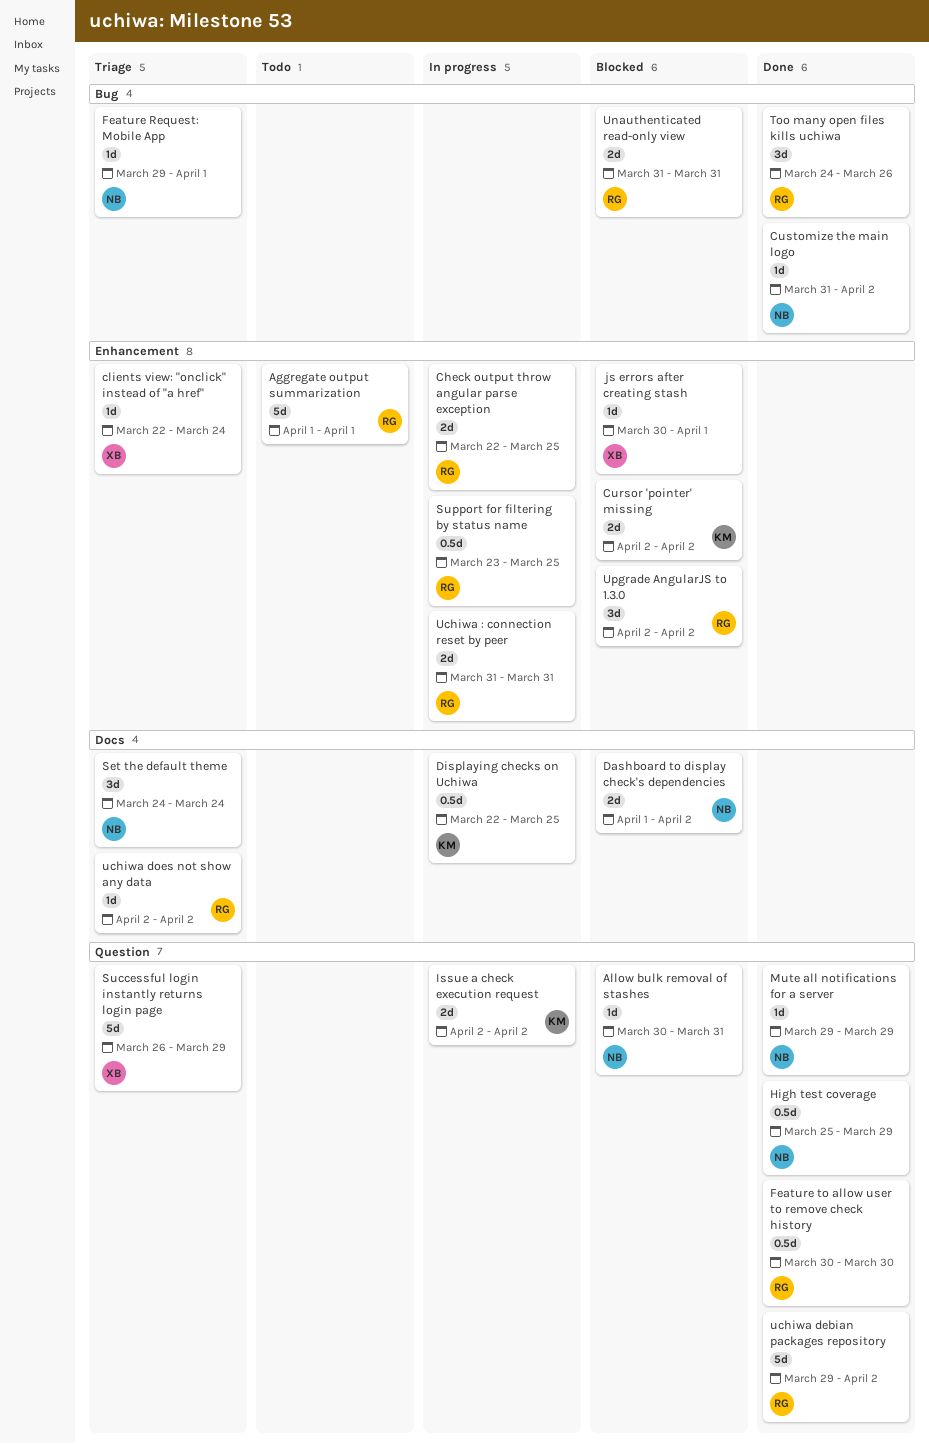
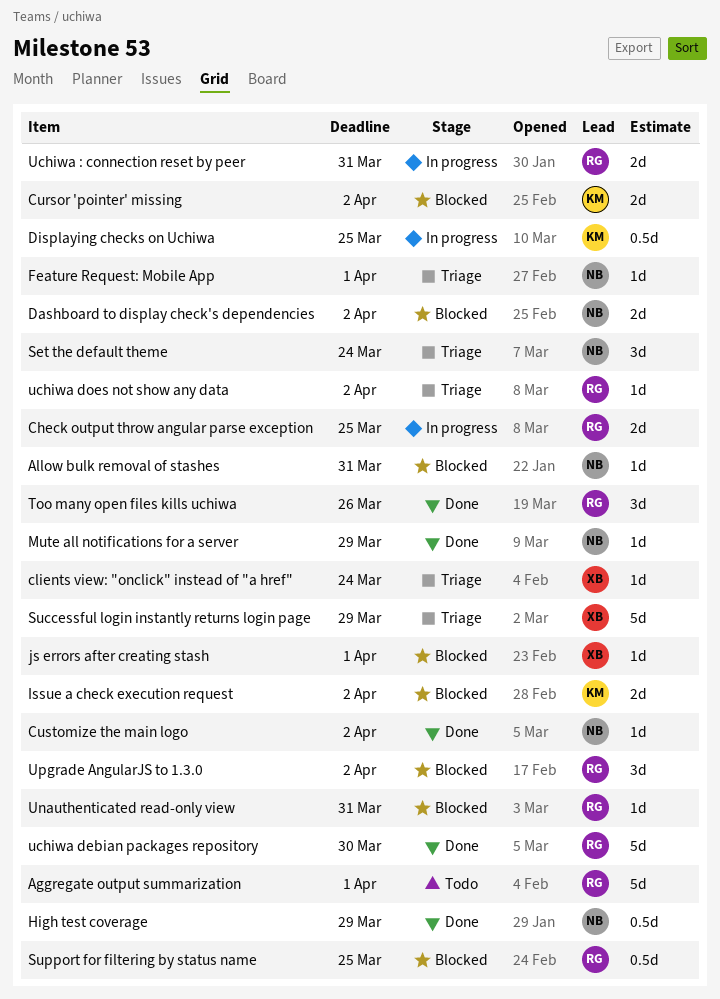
Feature to allow user to remove check history: present -> none
Issue a check execution request, status: In progress -> Blocked
Support for filtering by status name, status: In progress -> Blocked
uchiwa debian packages repository, due: Apr 2 -> Mar 30
Unauthenticated read-only view, estimate: 2d -> 1d

